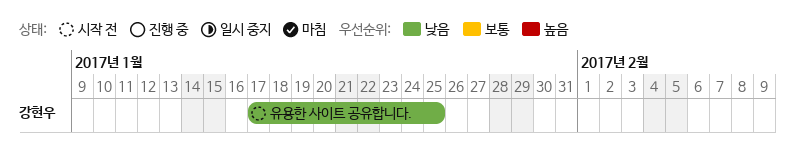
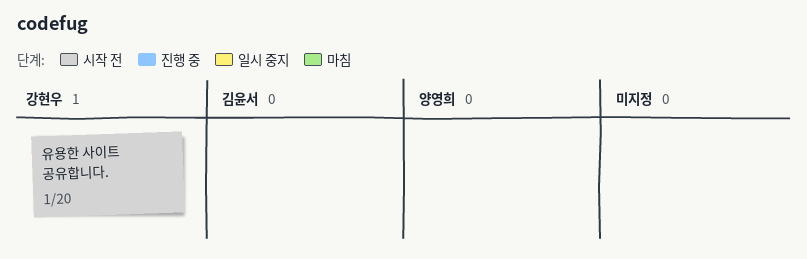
유용한 사이트 공유합니다., due: Jan 25 -> Jan 20

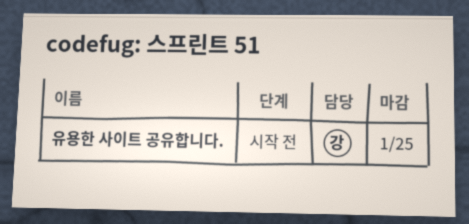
유용한 사이트 공유합니다., due: Jan 20 -> Jan 25

